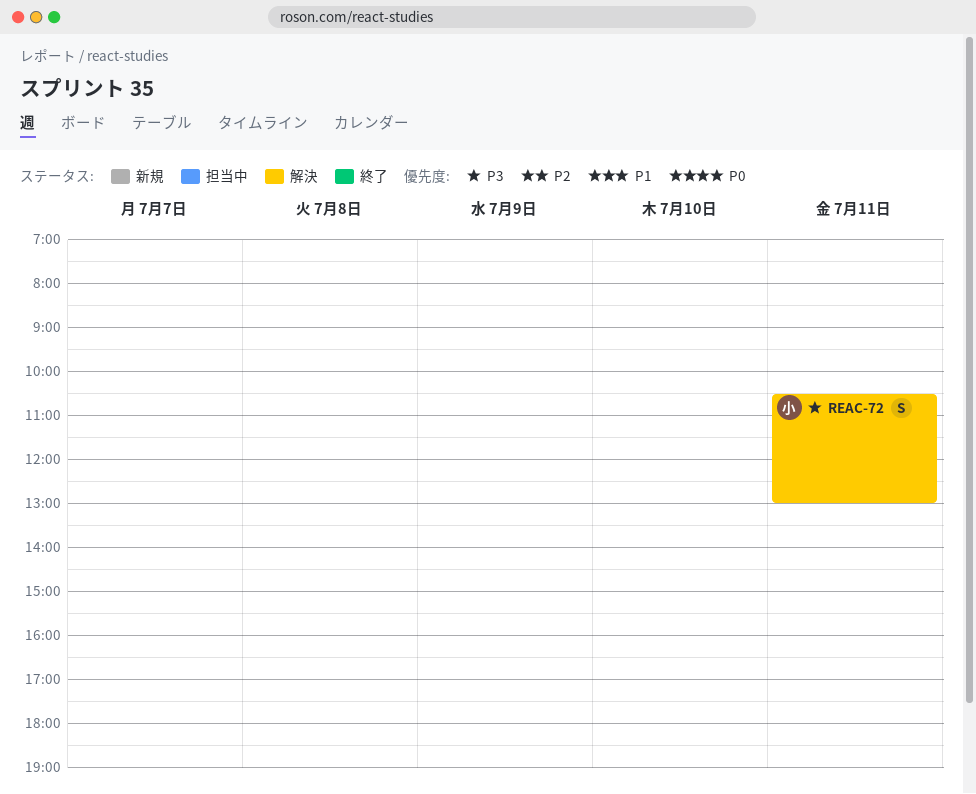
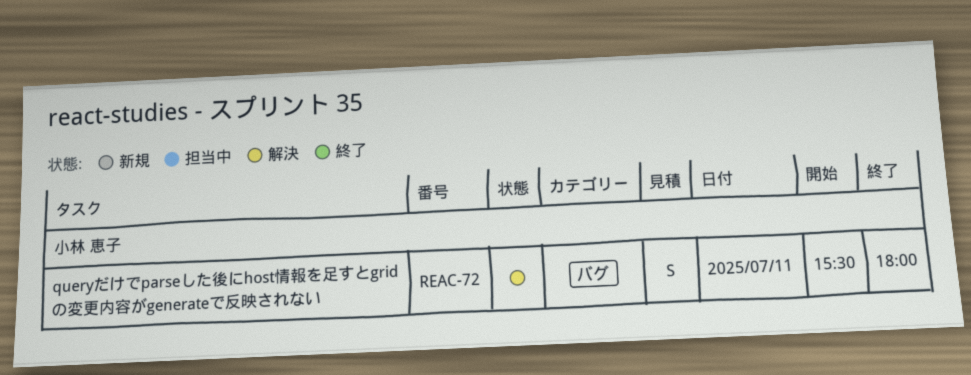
REAC-72, begins: 10:30 -> 15:30
REAC-72, ends: 13:00 -> 18:00

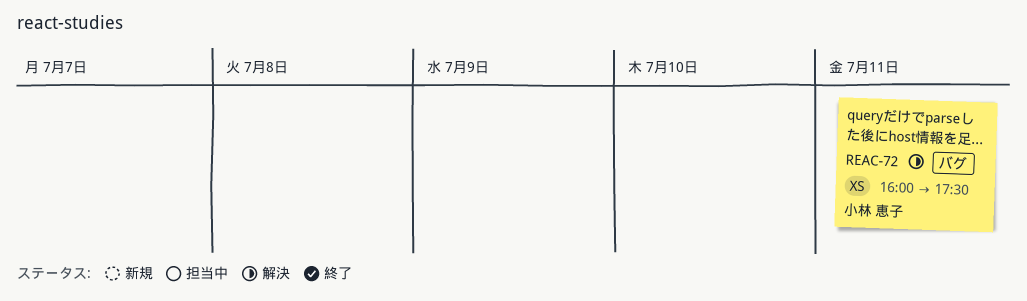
REAC-72, estimate: S -> XS
REAC-72, begins: 15:30 -> 16:00
REAC-72, ends: 18:00 -> 17:30

